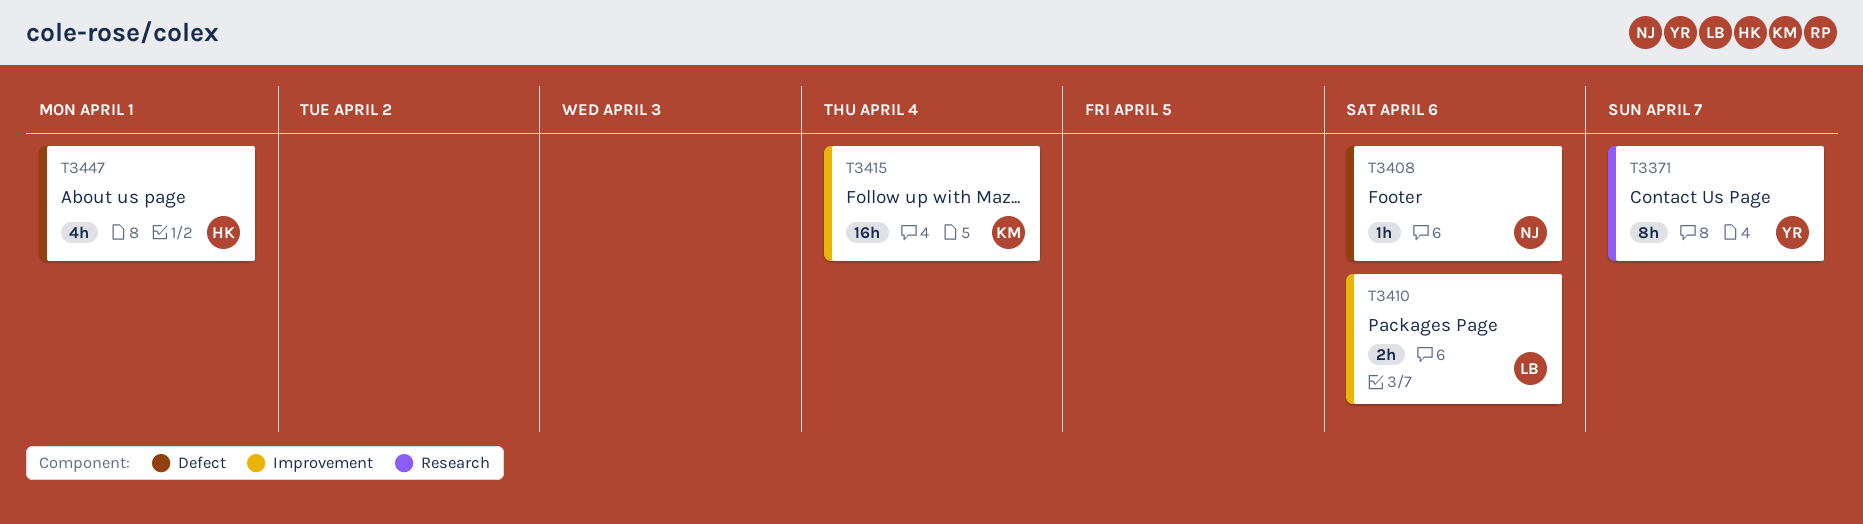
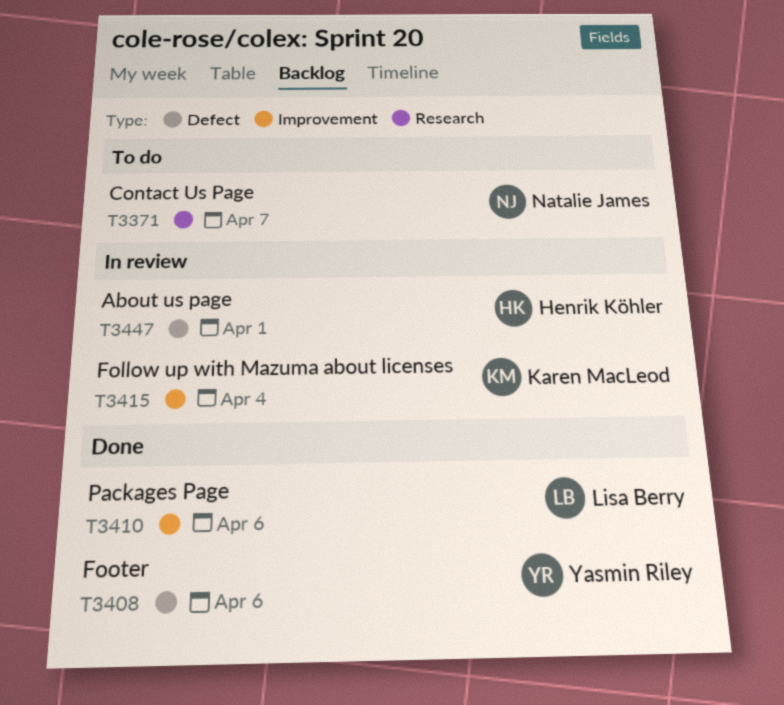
T3371, owner: Yasmin Riley -> Natalie James
T3408, owner: Natalie James -> Yasmin Riley

